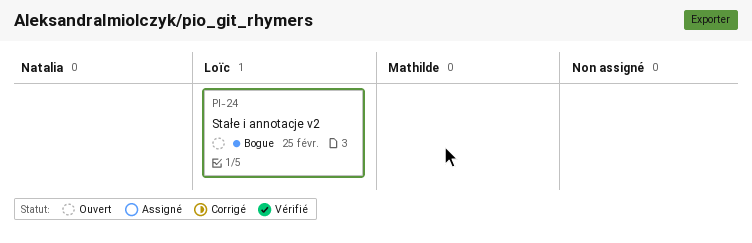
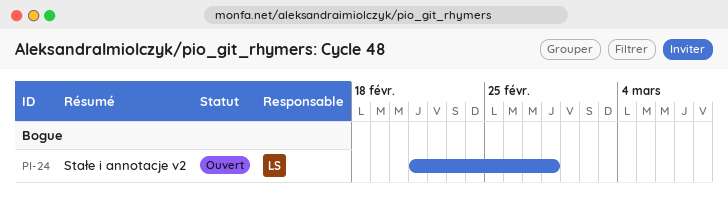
PI-24, due: Feb 25 -> Feb 28

